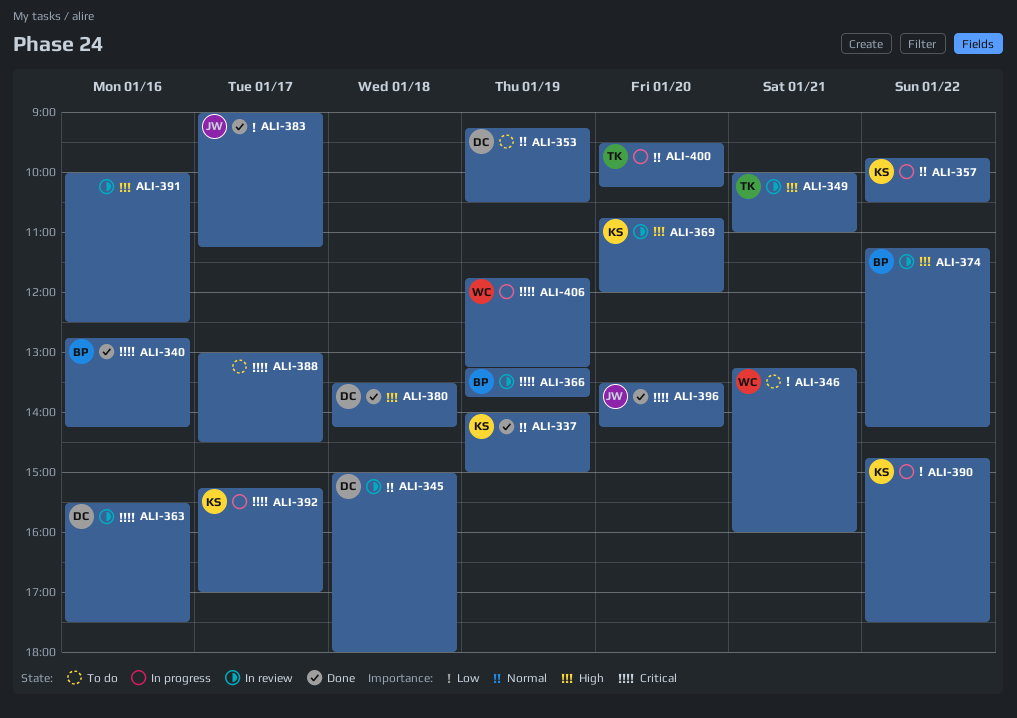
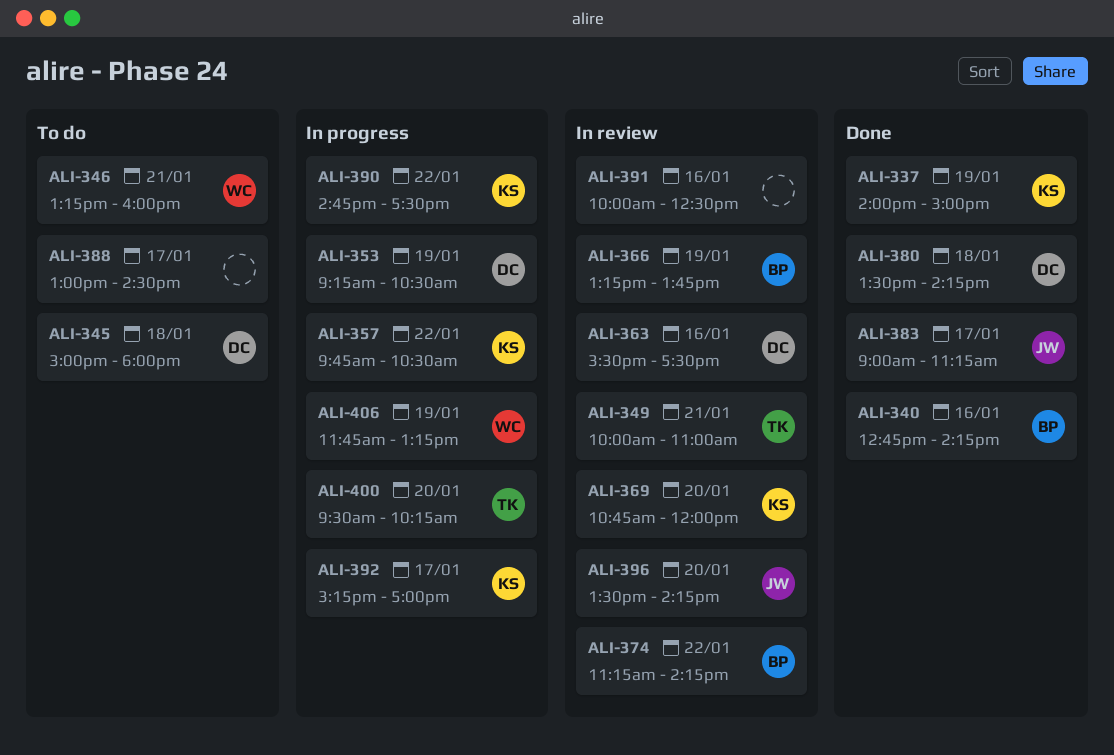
ALI-345, status: In review -> To do
ALI-353, status: To do -> In progress
ALI-396, status: Done -> In review

